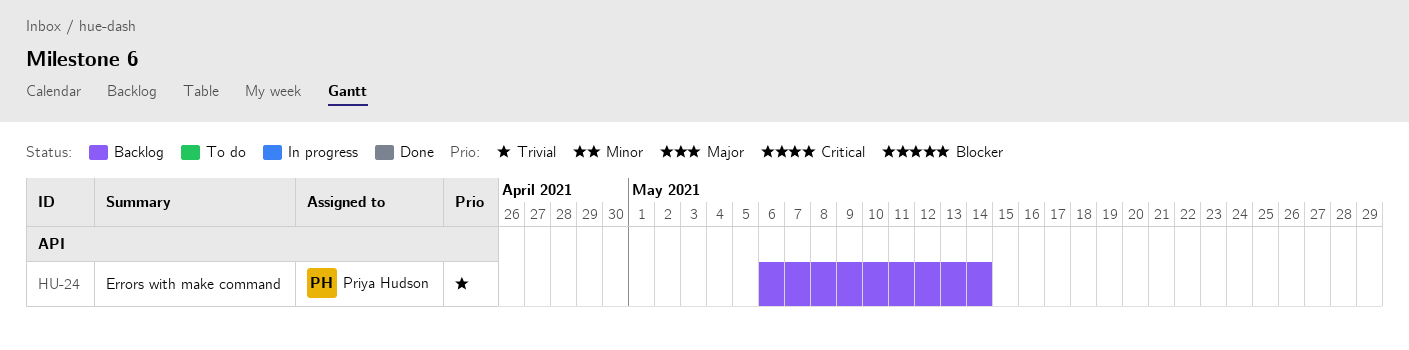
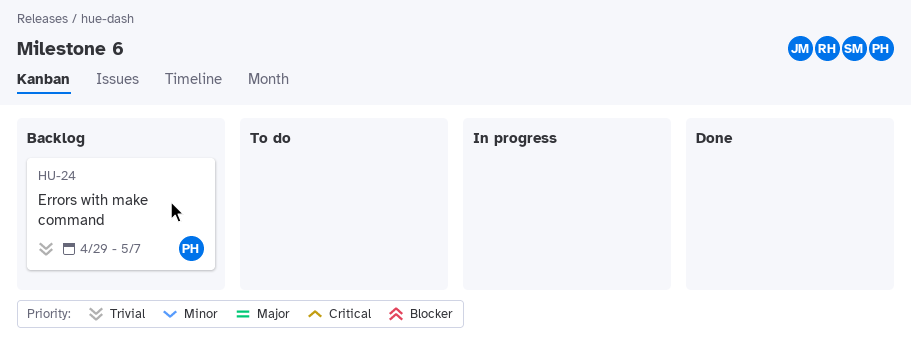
HU-24, start: May 6 -> Apr 29
HU-24, due: May 14 -> May 7

